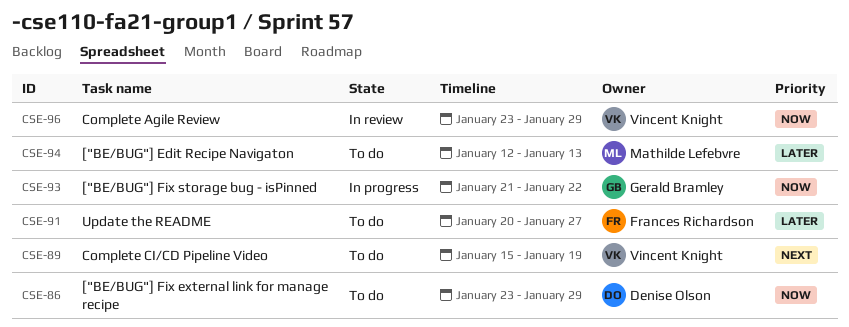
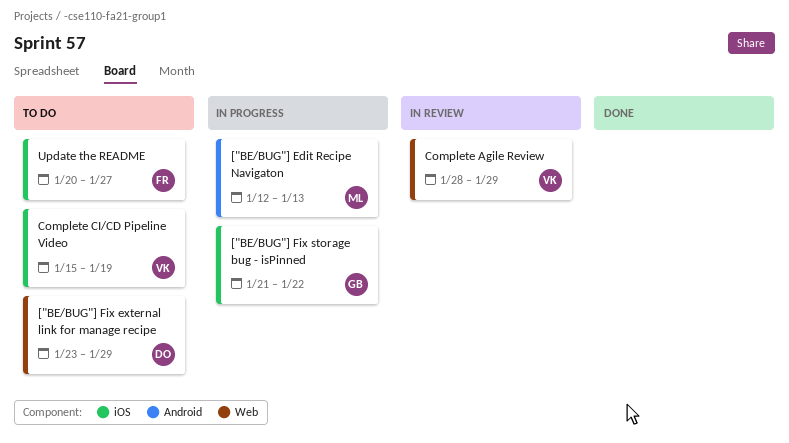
["BE/BUG"] Edit Recipe Navigaton, status: To do -> In progress
Complete Agile Review, start: Jan 23 -> Jan 28

